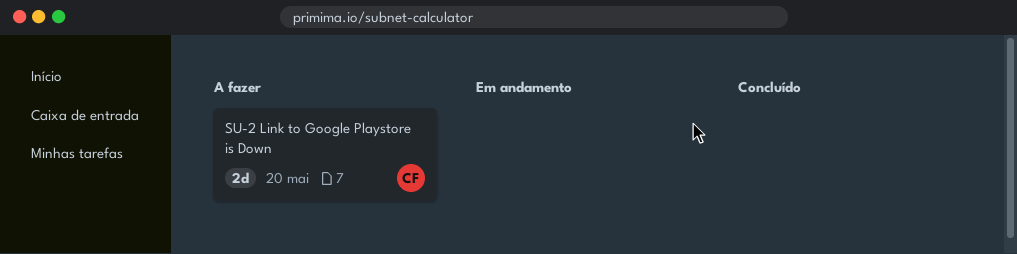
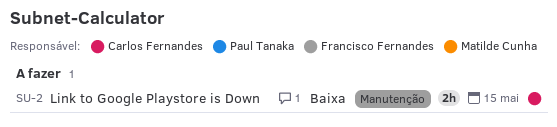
SU-2, estimate: 2d -> 2h
SU-2, due: May 20 -> May 15

